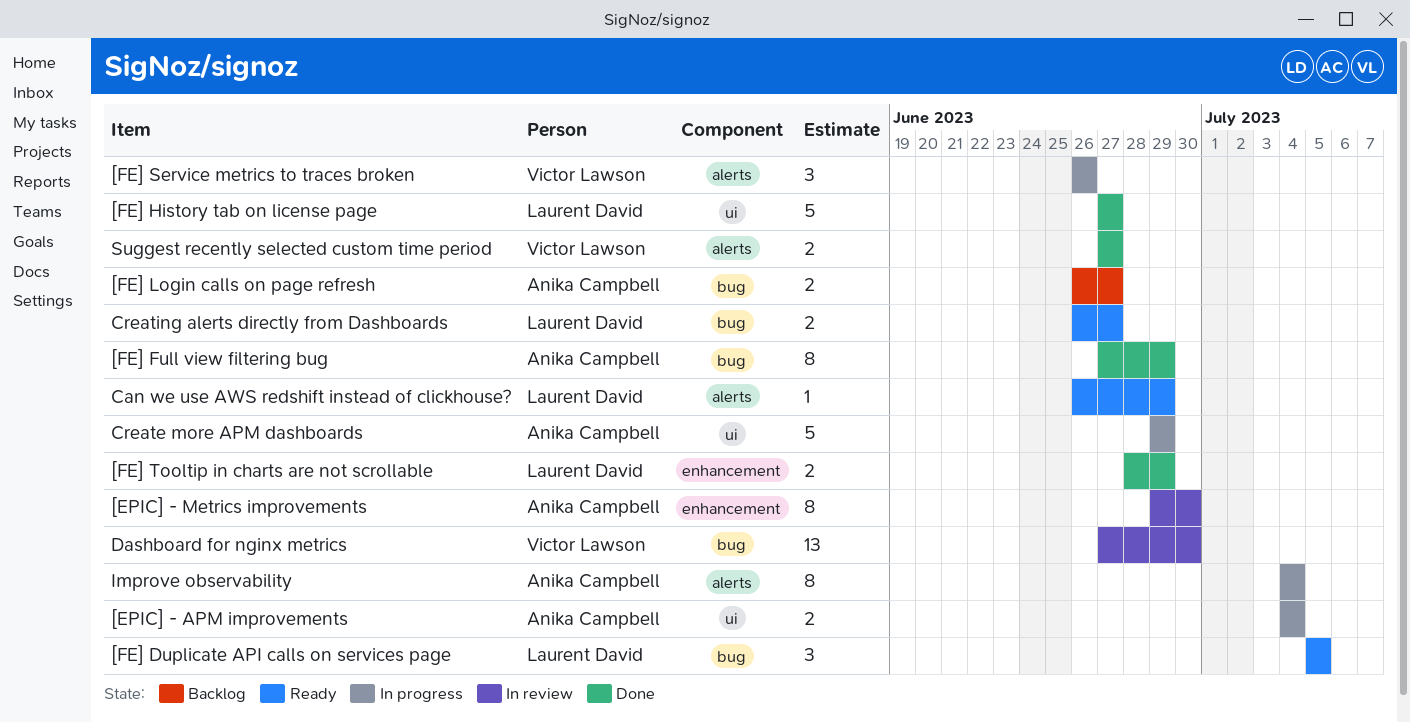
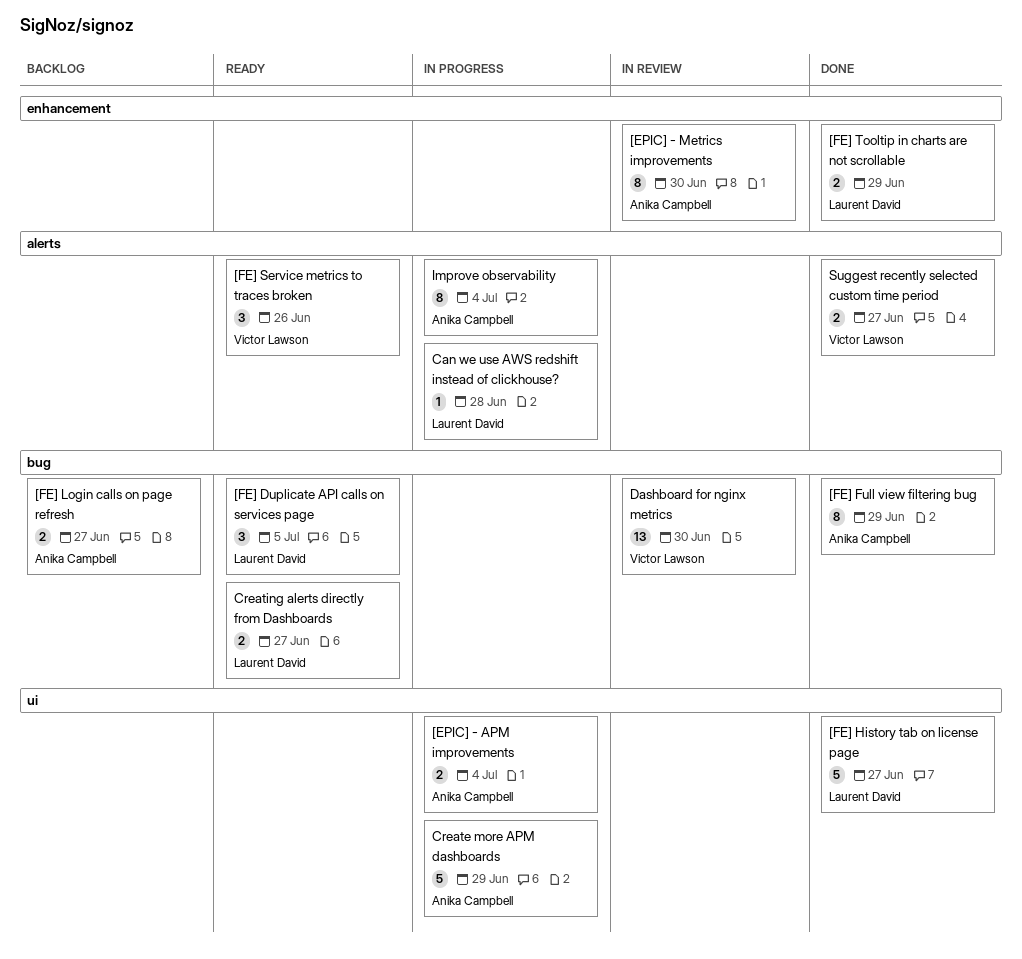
[FE] Service metrics to traces broken, status: In progress -> Ready
Can we use AWS redshift instead of clickhouse?, status: Ready -> In progress
Can we use AWS redshift instead of clickhouse?, due: Jun 29 -> Jun 28

